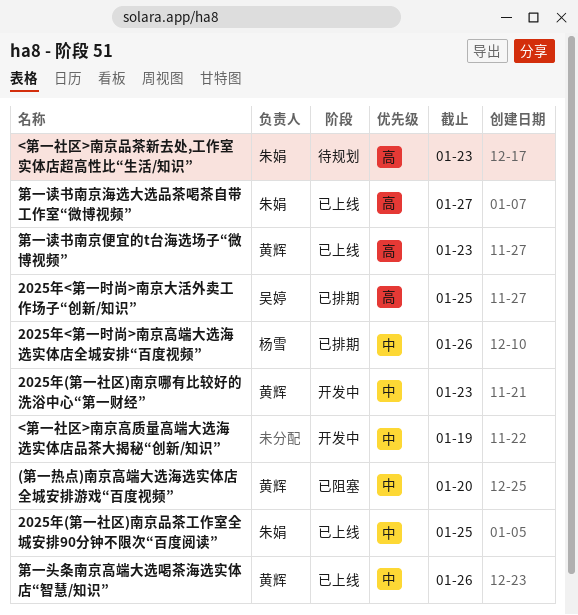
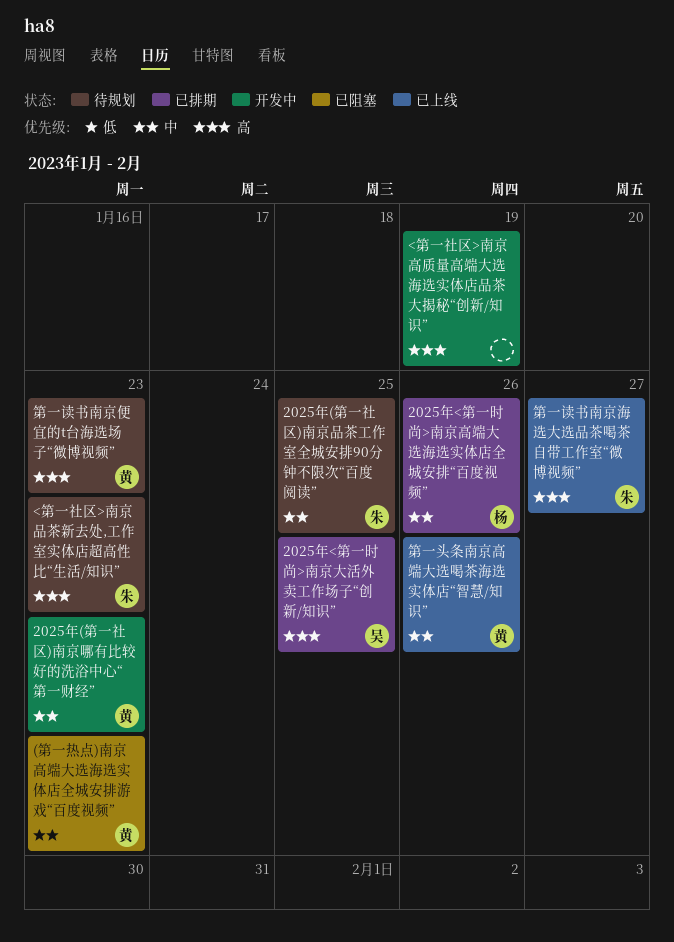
(第一热点)南京高端大选海选实体店全城安排游戏“百度视频”, due: Jan 20 -> Jan 23
2025年(第一社区)南京品茶工作室全城安排90分钟不限次“百度阅读”, status: 已上线 -> 待规划
<第一社区>南京高质量高端大选海选实体店品茶大揭秘“创新/知识”, priority: 中 -> 高
第一读书南京便宜的t台海选场子“微博视频”, status: 已上线 -> 待规划

